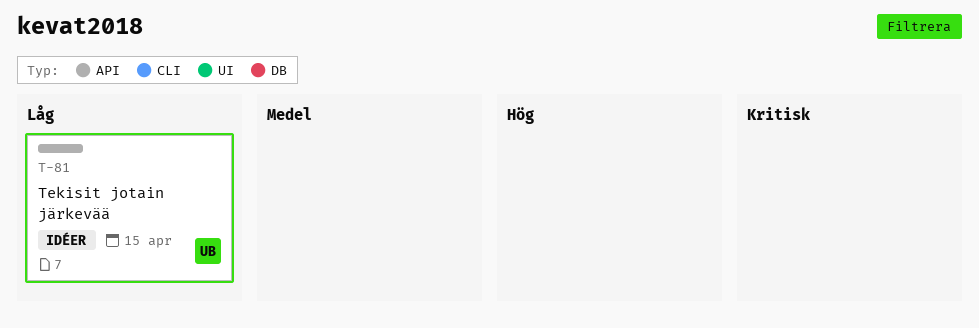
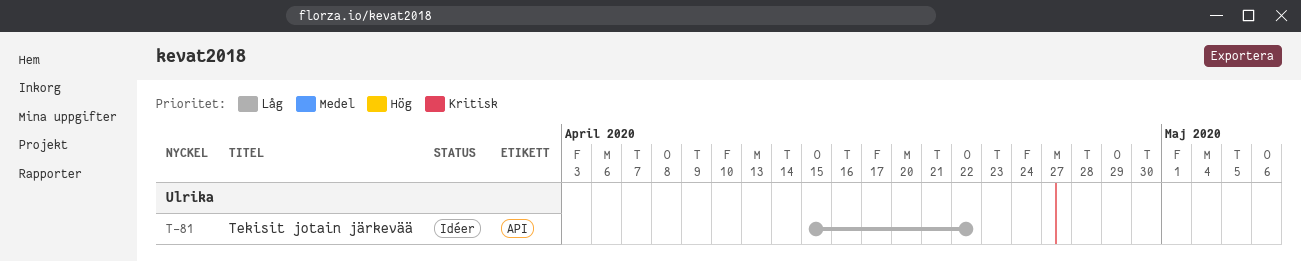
T-81, due: Apr 15 -> Apr 22

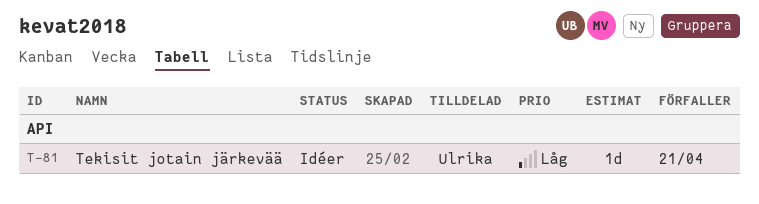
T-81, due: Apr 22 -> Apr 21

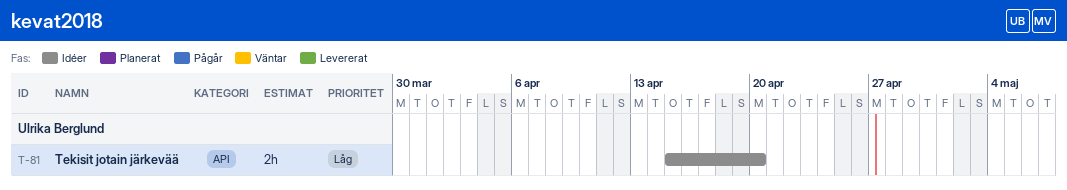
T-81, estimate: 1d -> 2h
T-81, due: Apr 21 -> Apr 20

